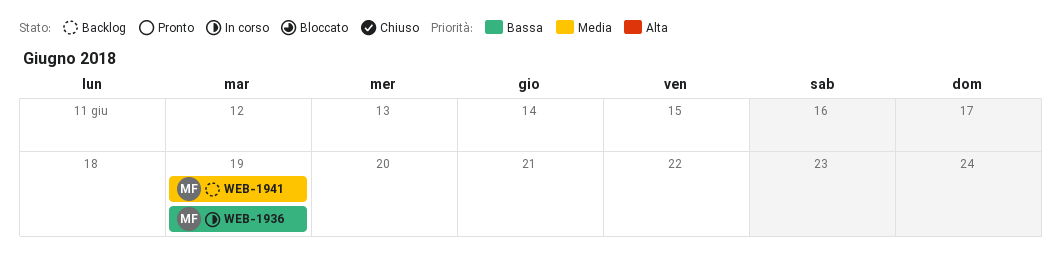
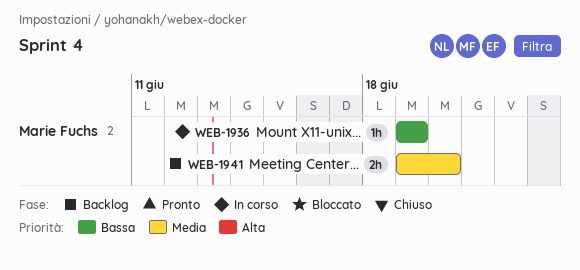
WEB-1941, due: Jun 19 -> Jun 20

